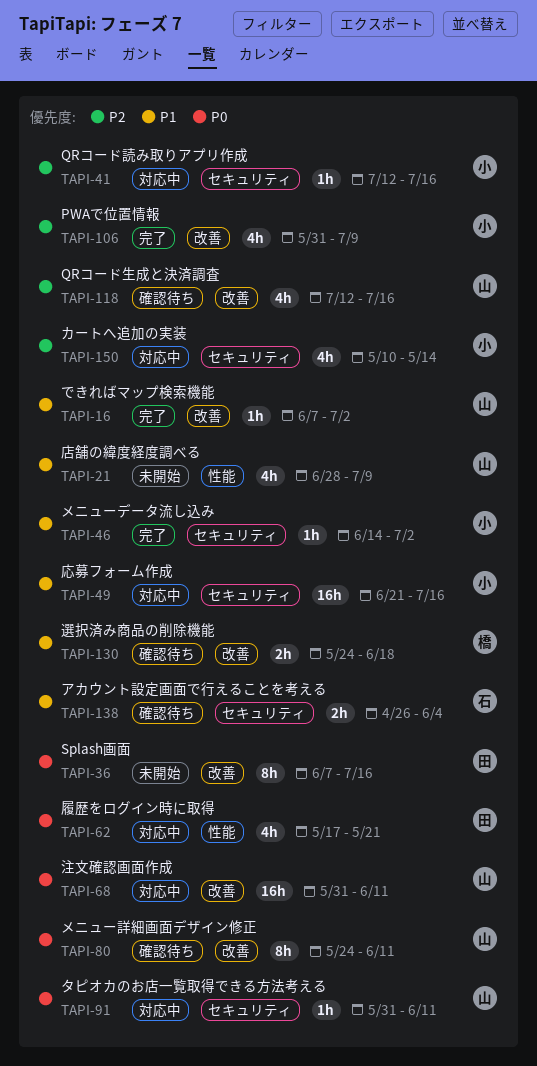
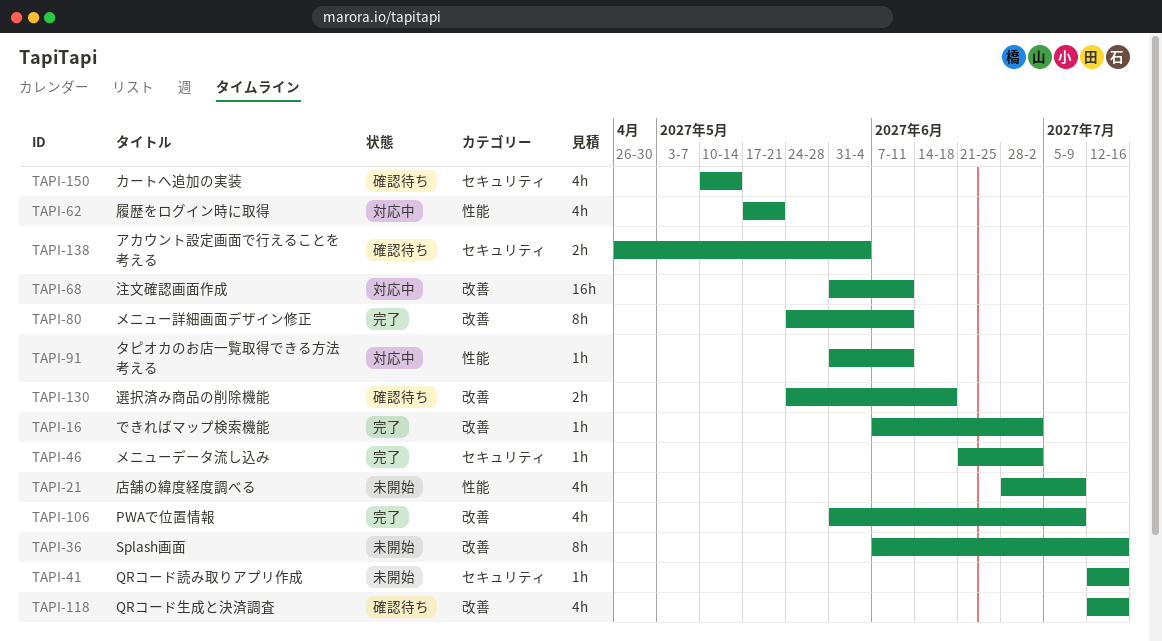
TAPI-41, status: 対応中 -> 未開始
TAPI-46, start: Jun 14 -> Jun 21
TAPI-49: present -> none
TAPI-80, status: 確認待ち -> 完了
TAPI-91, label: セキュリティ -> 性能
TAPI-150, status: 対応中 -> 確認待ち

